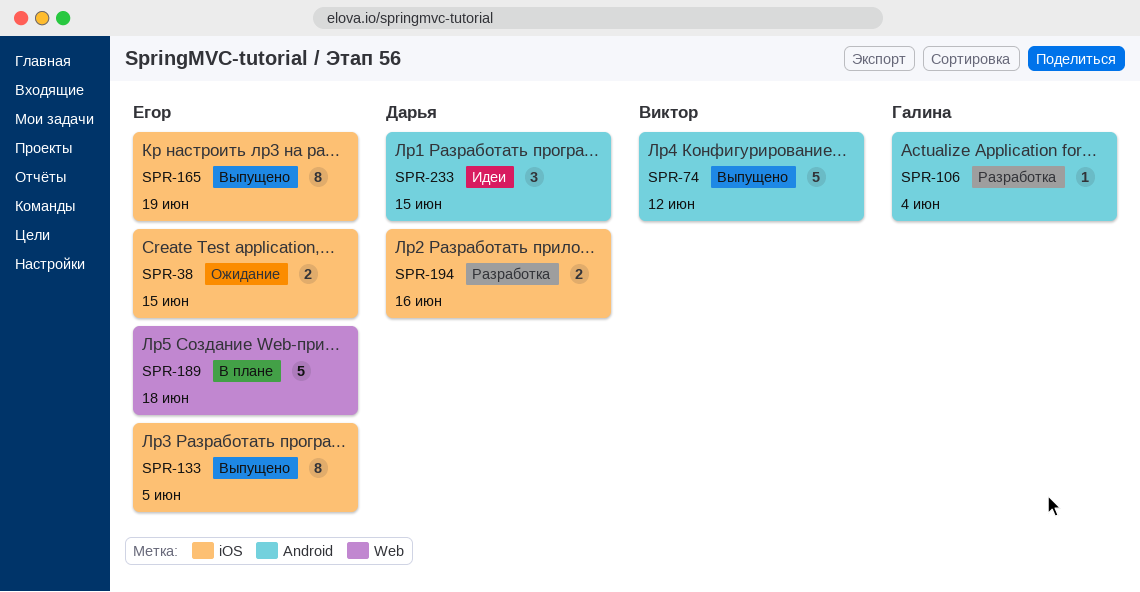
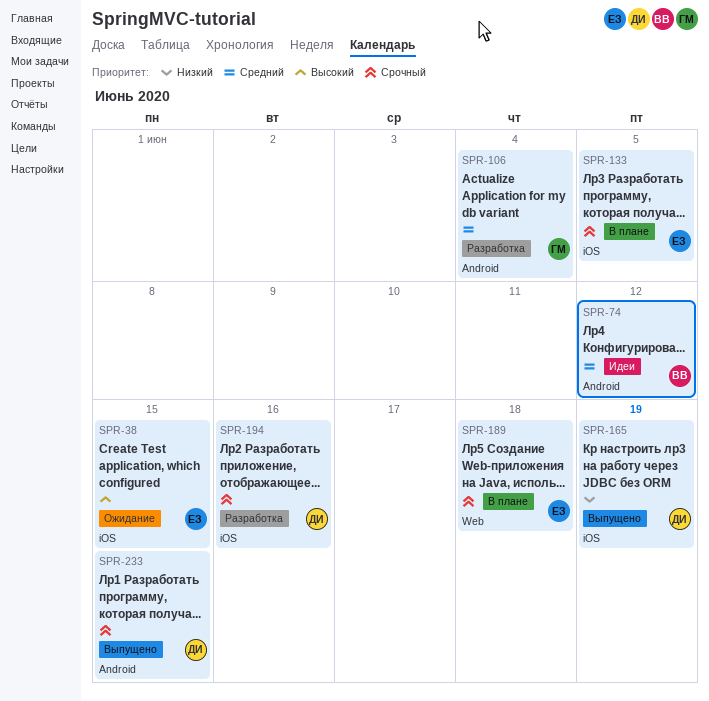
SPR-74, status: Выпущено -> Идеи
SPR-133, status: Выпущено -> В плане
SPR-165, owner: Егор -> Дарья
SPR-233, status: Идеи -> Выпущено

